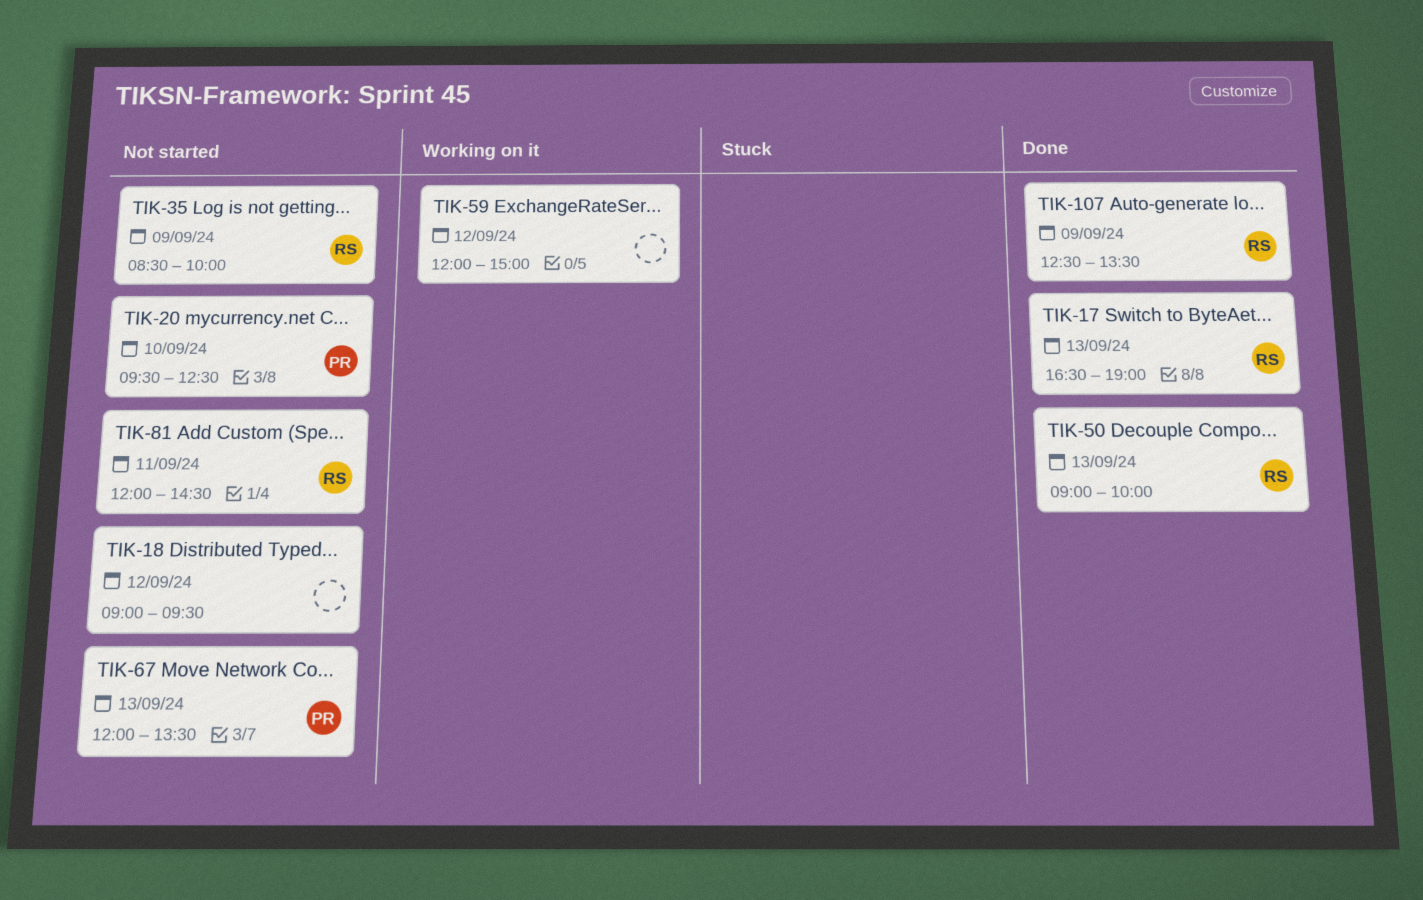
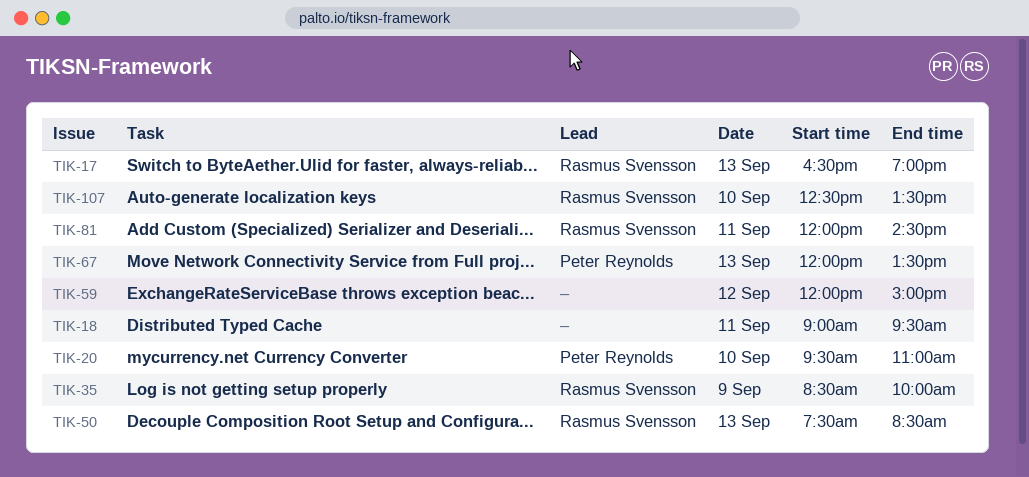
TIK-18, day: Sep 12 -> Sep 11
TIK-20, ends: 12:30 -> 11:00
TIK-50, begins: 09:00 -> 07:30
TIK-50, ends: 10:00 -> 08:30
TIK-107, day: Sep 9 -> Sep 10

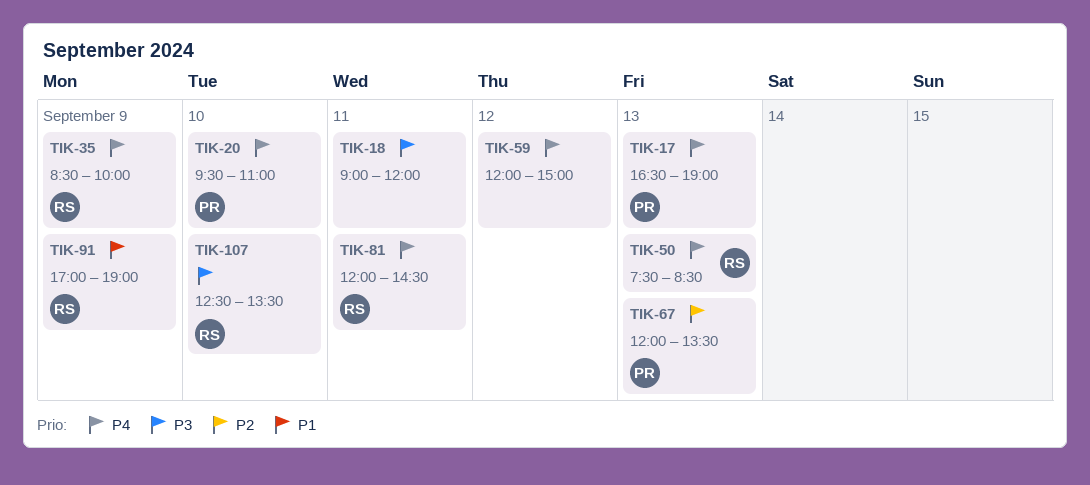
TIK-17, owner: Rasmus Svensson -> Peter Reynolds
TIK-18, ends: 09:30 -> 12:00
TIK-91: none -> present

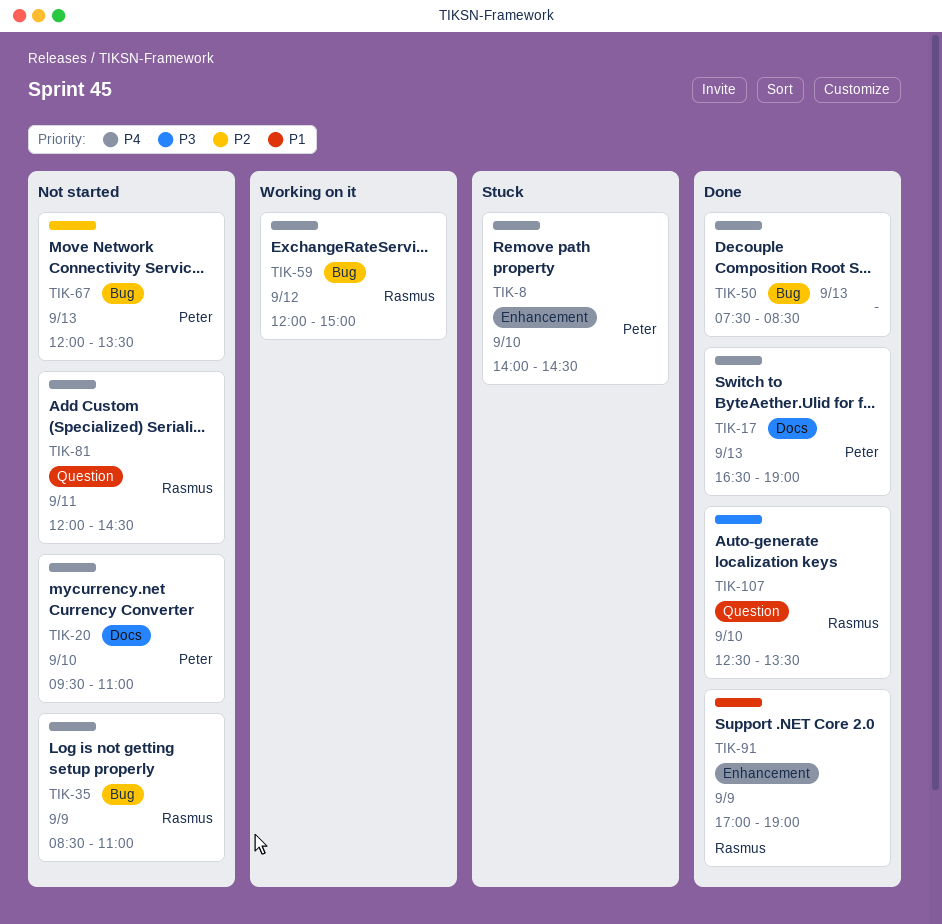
TIK-8: none -> present
TIK-18: present -> none
TIK-35, ends: 10:00 -> 11:00
TIK-50, owner: Rasmus -> none
TIK-59, owner: none -> Rasmus

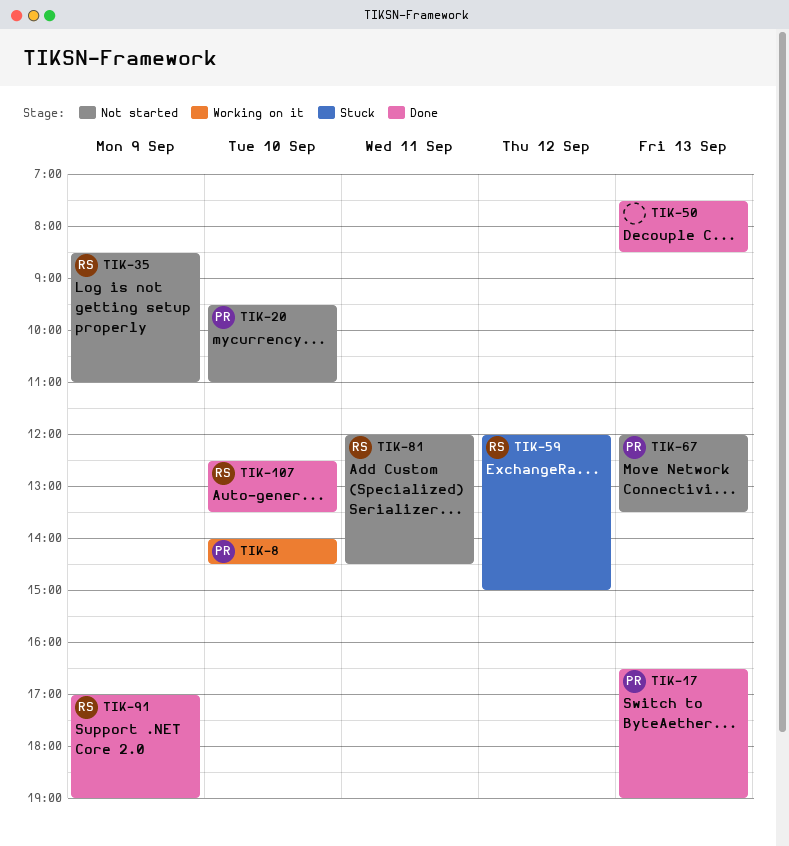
TIK-8, status: Stuck -> Working on it
TIK-59, status: Working on it -> Stuck

